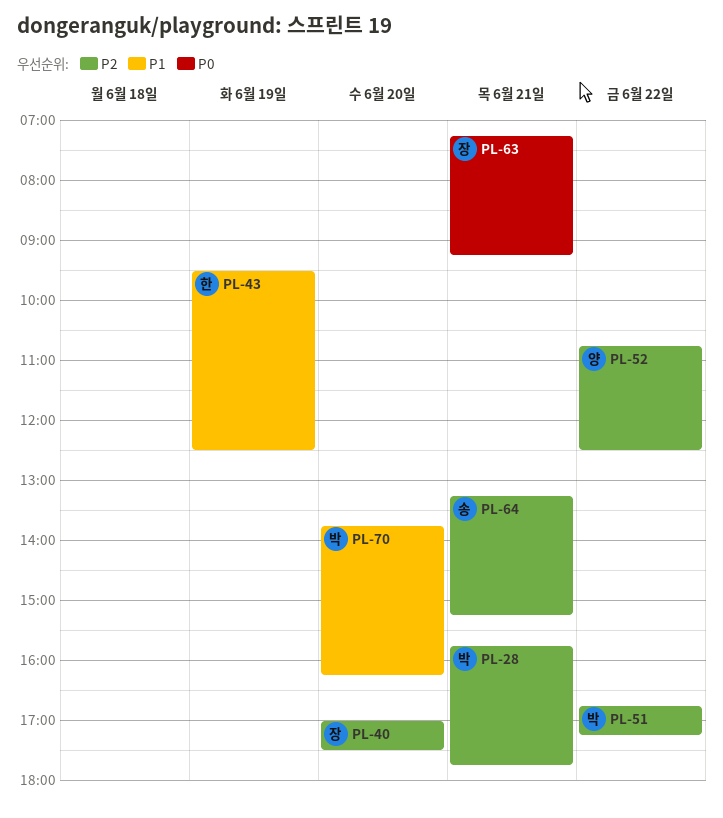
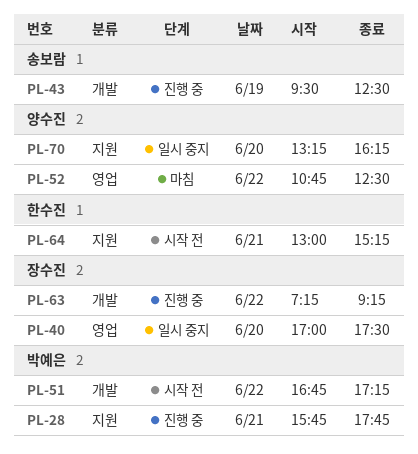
PL-43, owner: 한수진 -> 송보람
PL-63, day: Jun 21 -> Jun 22
PL-64, owner: 송보람 -> 한수진
PL-64, begins: 13:15 -> 13:00
PL-70, owner: 박예은 -> 양수진
PL-70, begins: 13:45 -> 13:15

